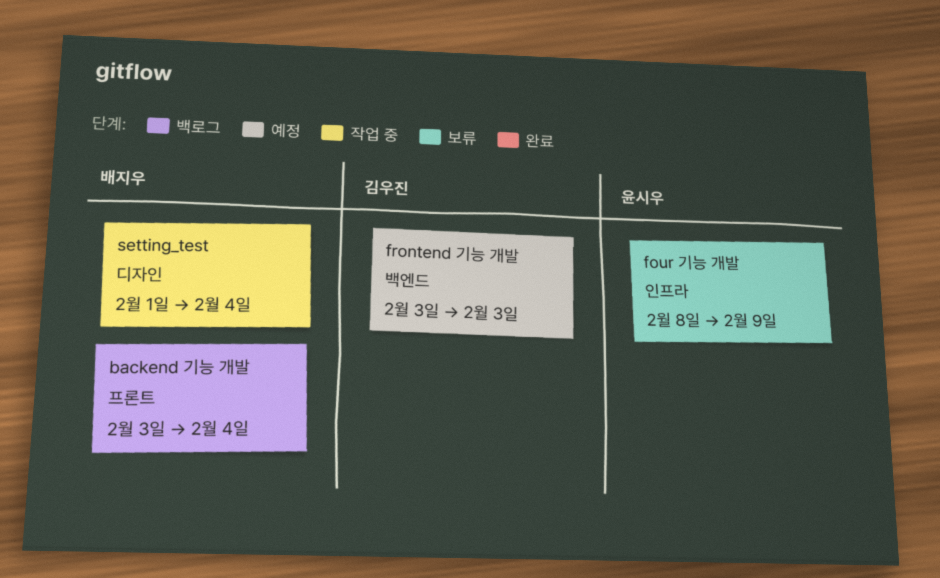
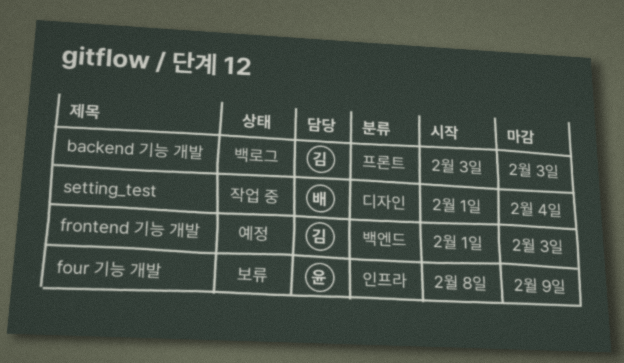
backend 기능 개발, owner: 배지우 -> 김우진
backend 기능 개발, due: Feb 4 -> Feb 3
frontend 기능 개발, start: Feb 3 -> Feb 1

